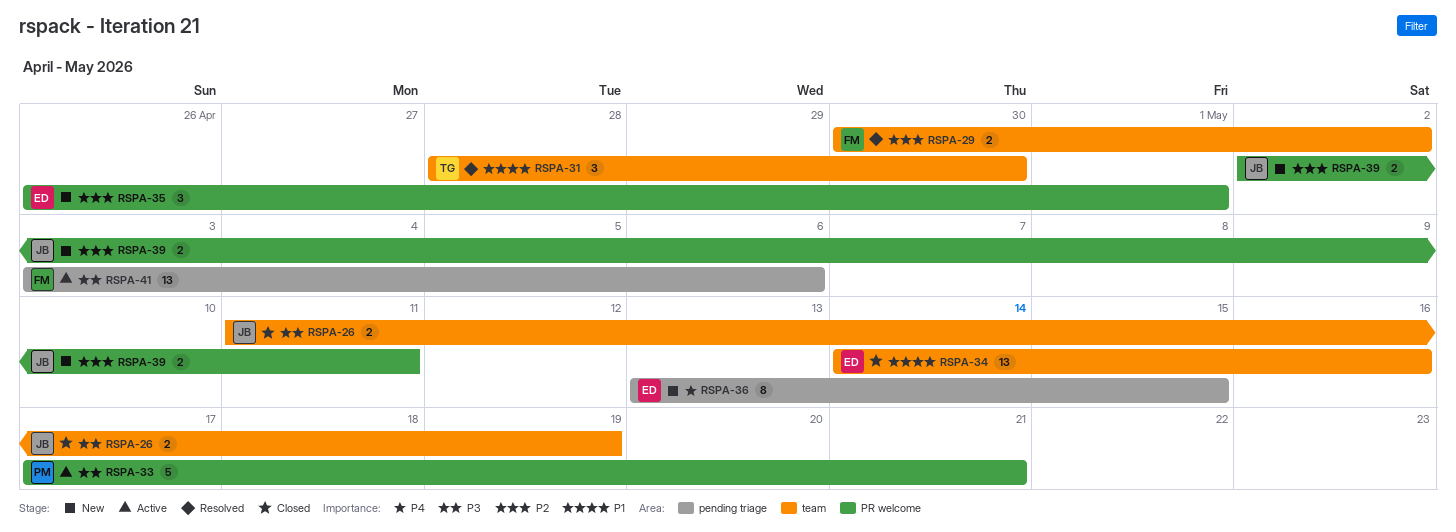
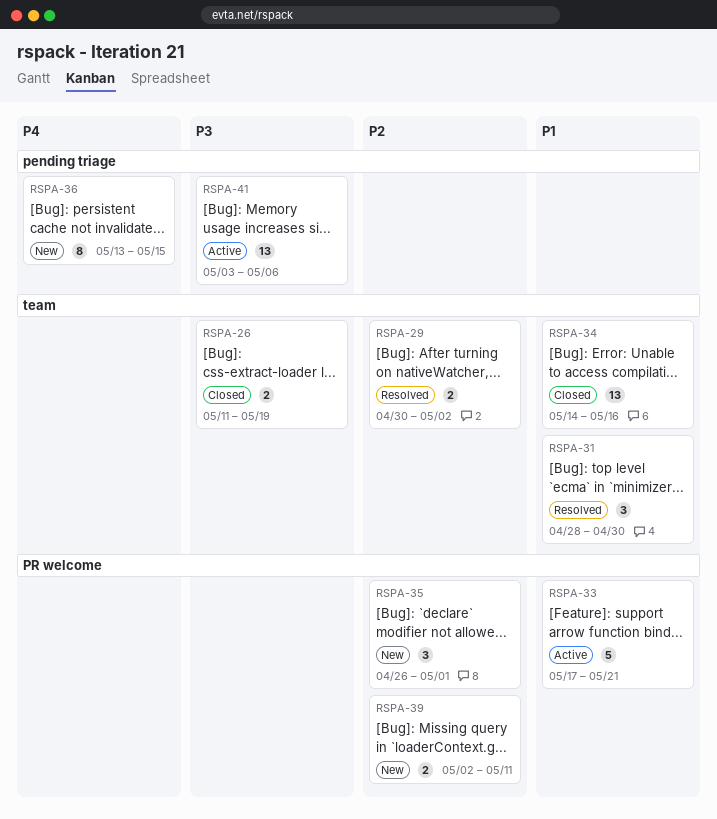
RSPA-33, priority: P3 -> P1

